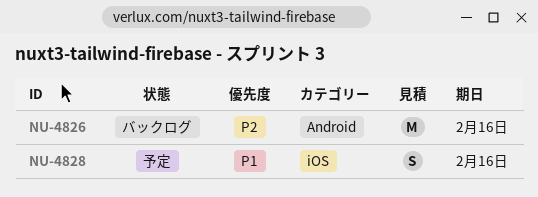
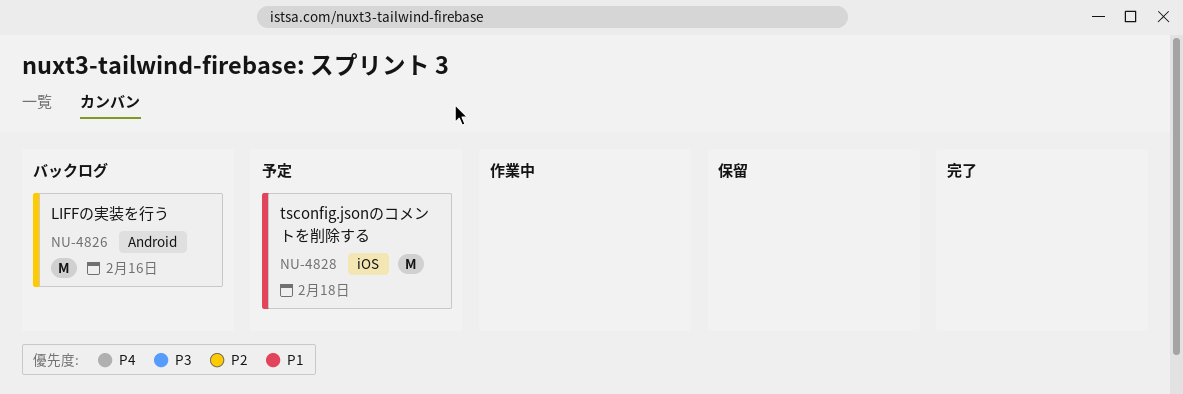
NU-4828, estimate: S -> M
NU-4828, due: Feb 16 -> Feb 18

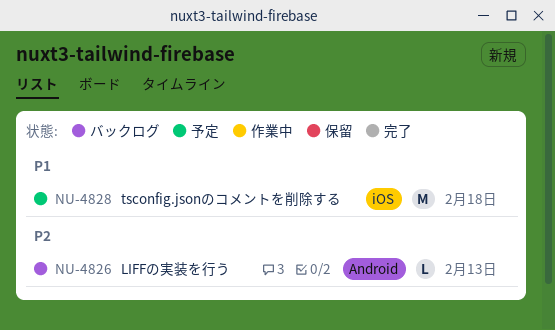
NU-4826, estimate: M -> L
NU-4826, due: Feb 16 -> Feb 13

